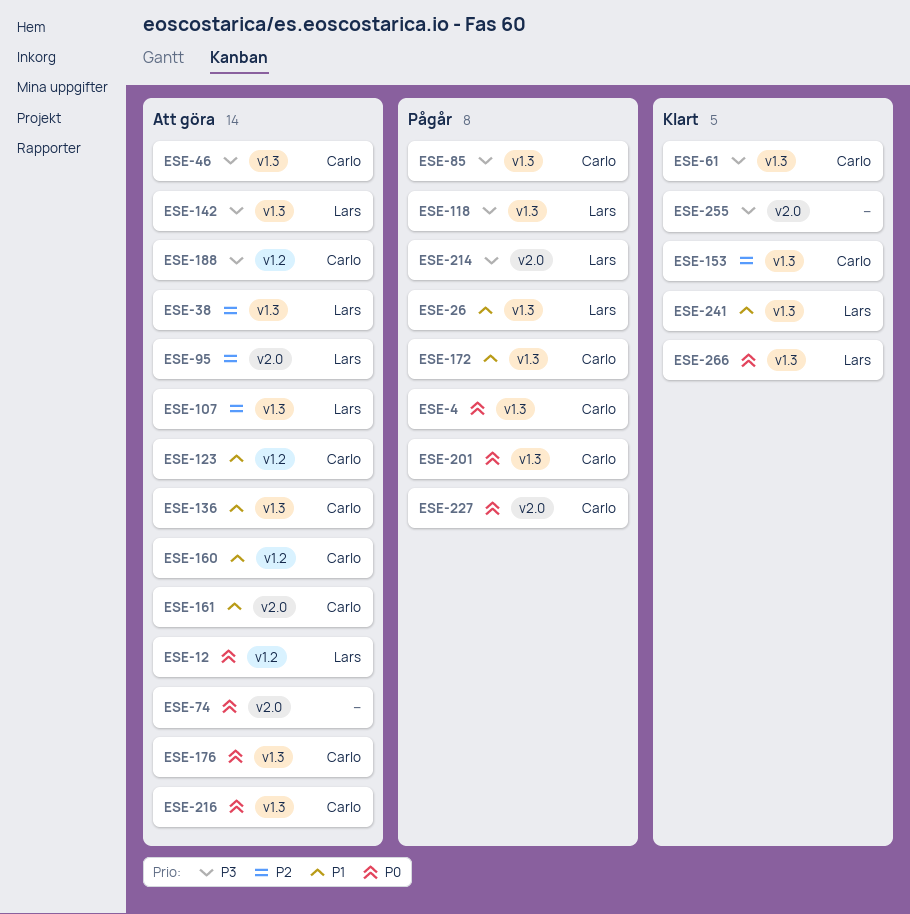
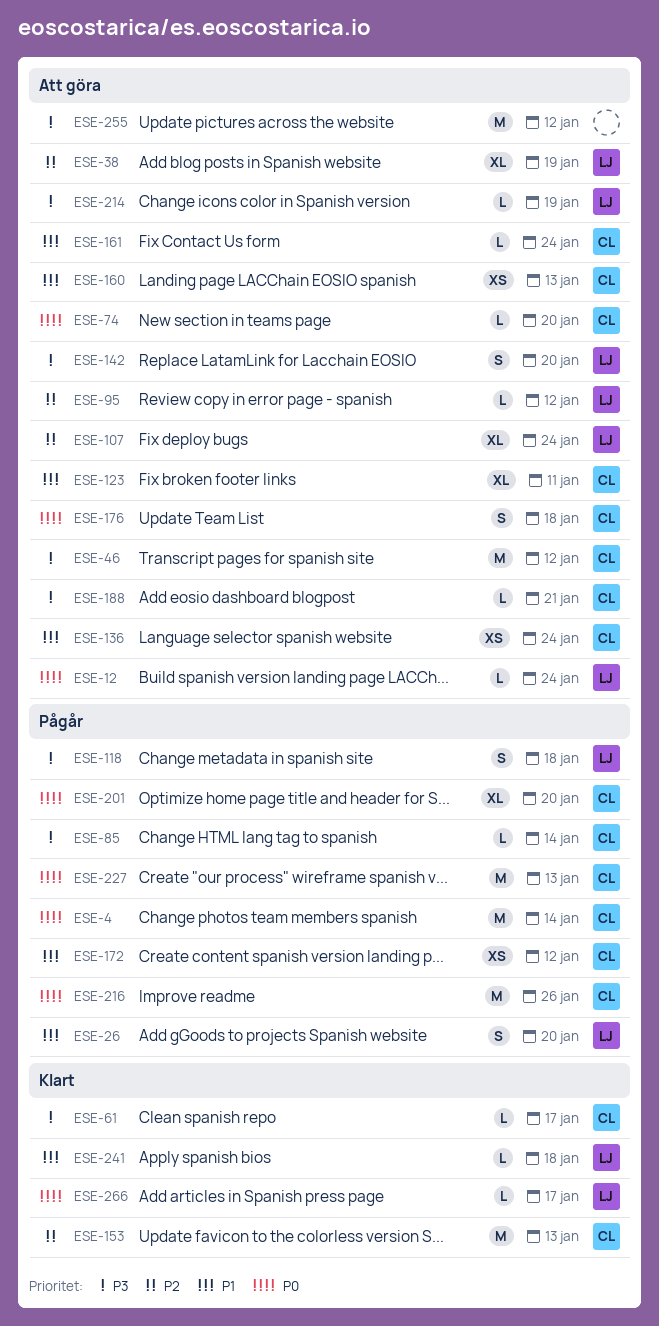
ESE-74, owner: none -> Carlo
ESE-214, status: Pågår -> Att göra
ESE-216, status: Att göra -> Pågår
ESE-255, status: Klart -> Att göra

